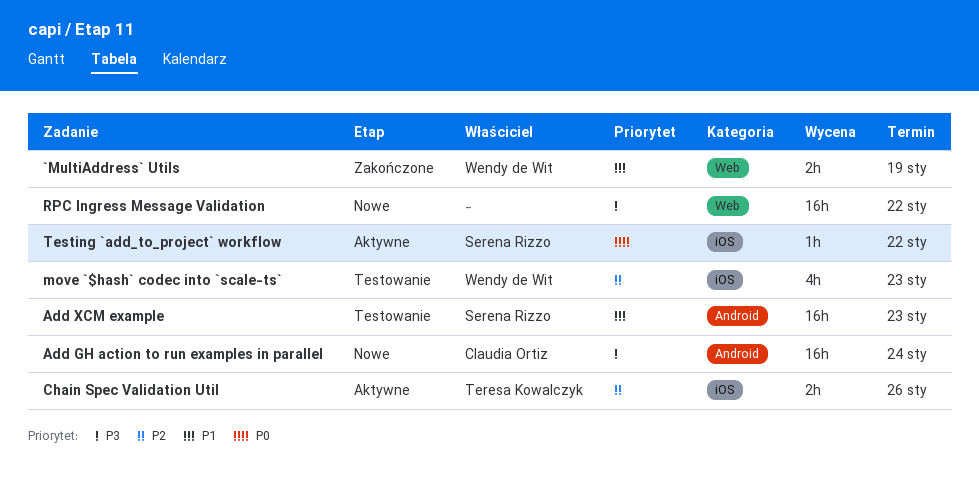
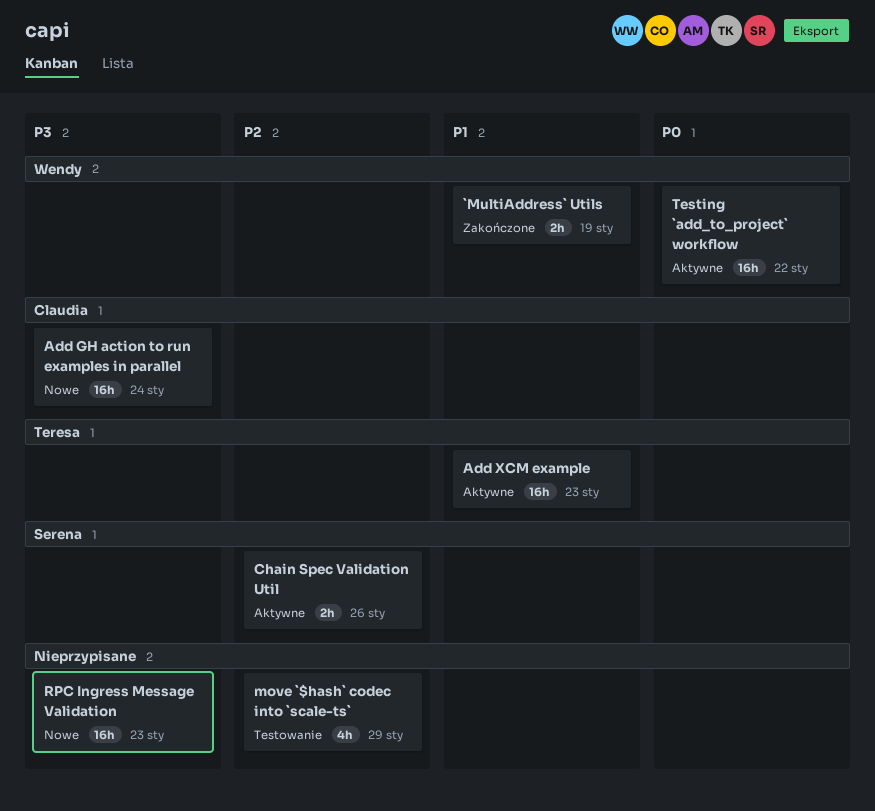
Add XCM example, status: Testowanie -> Aktywne
Add XCM example, owner: Serena Rizzo -> Teresa Kowalczyk
Chain Spec Validation Util, owner: Teresa Kowalczyk -> Serena Rizzo
move `$hash` codec into `scale-ts`, owner: Wendy de Wit -> none
move `$hash` codec into `scale-ts`, due: Jan 23 -> Jan 29
RPC Ingress Message Validation, due: Jan 22 -> Jan 23
Testing `add_to_project` workflow, owner: Serena Rizzo -> Wendy de Wit
Testing `add_to_project` workflow, estimate: 1h -> 16h

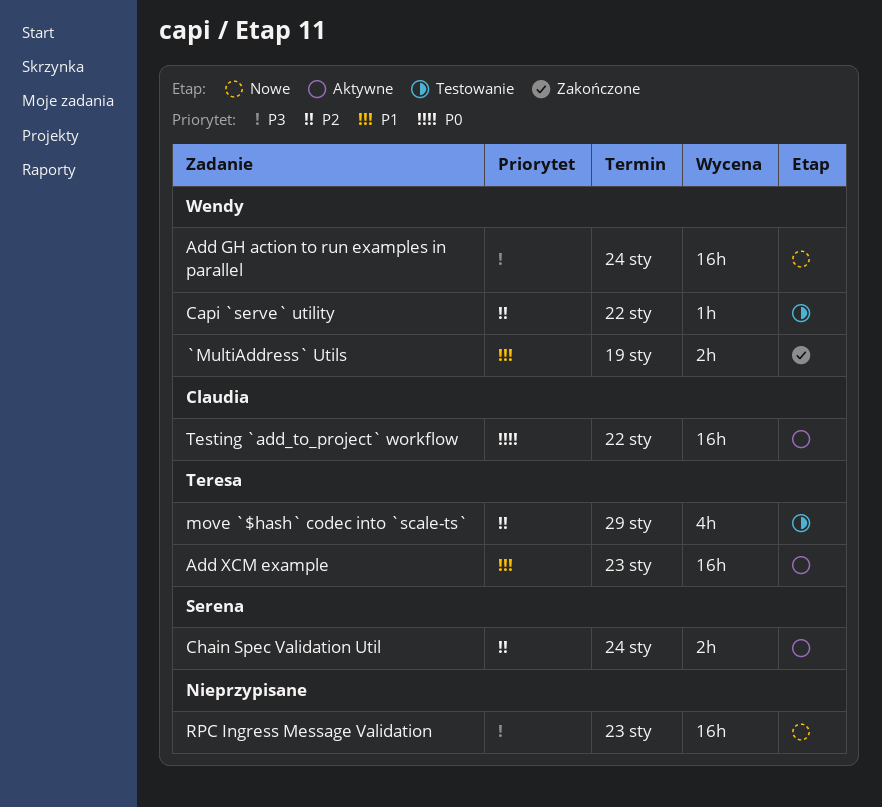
Add GH action to run examples in parallel, owner: Claudia -> Wendy
Capi `serve` utility: none -> present
Chain Spec Validation Util, due: Jan 26 -> Jan 24
move `$hash` codec into `scale-ts`, owner: none -> Teresa
Testing `add_to_project` workflow, owner: Wendy -> Claudia

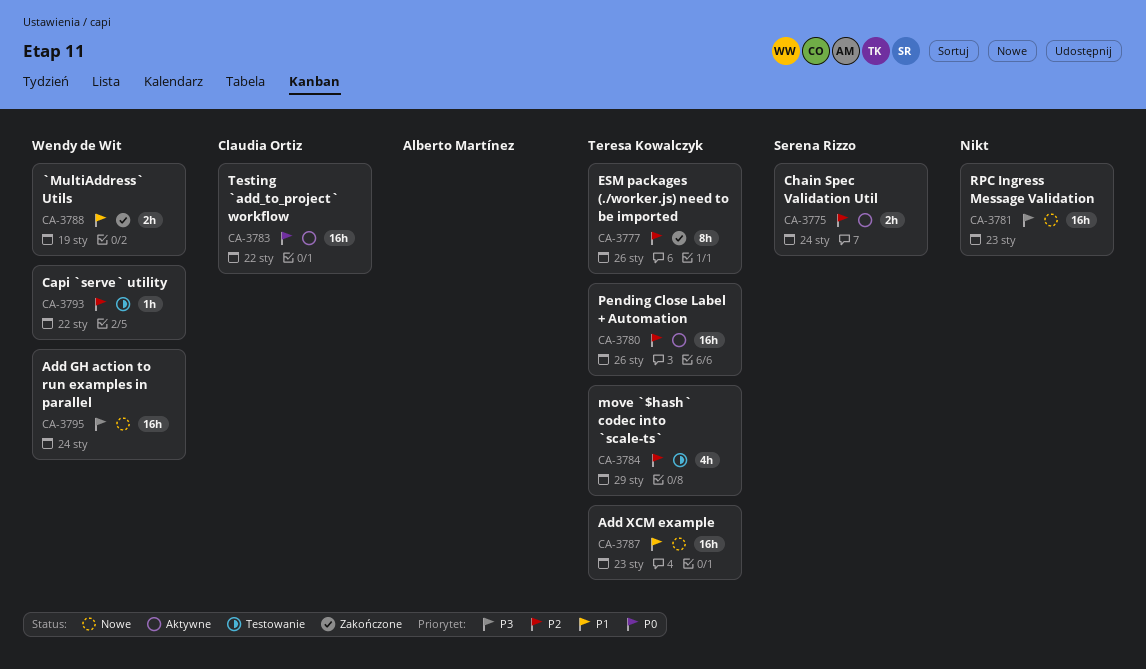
Add XCM example, status: Aktywne -> Nowe
ESM packages (./worker.js) need to be imported: none -> present
Pending Close Label + Automation: none -> present

